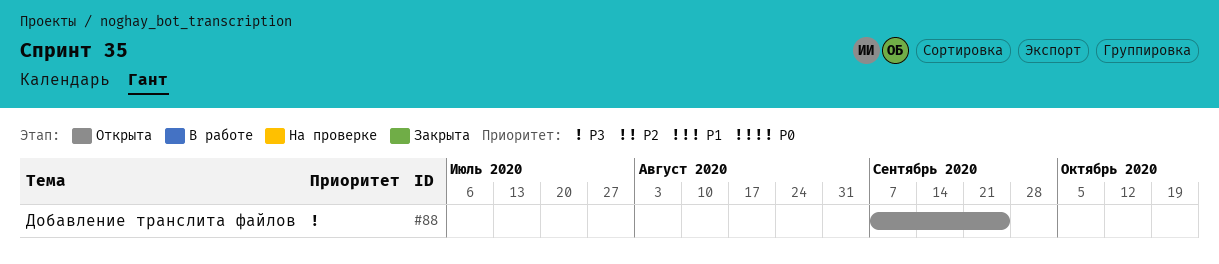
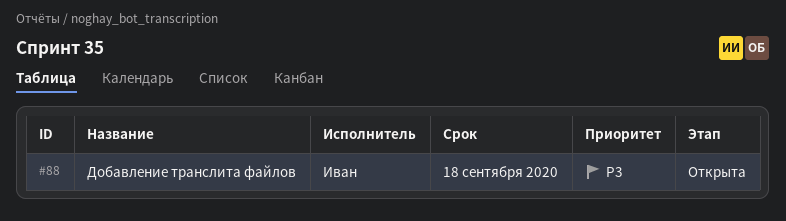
#88, due: Sep 25 -> Sep 18

